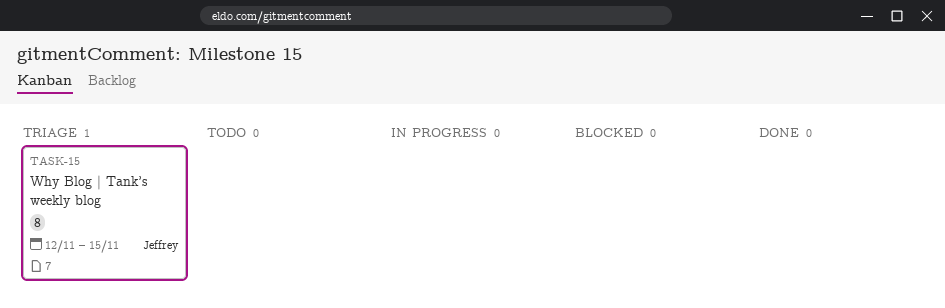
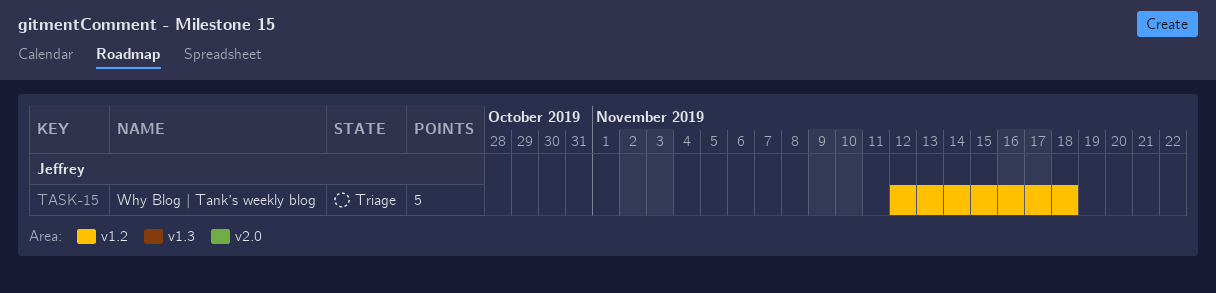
TASK-15, estimate: 8 -> 5
TASK-15, due: Nov 15 -> Nov 18

